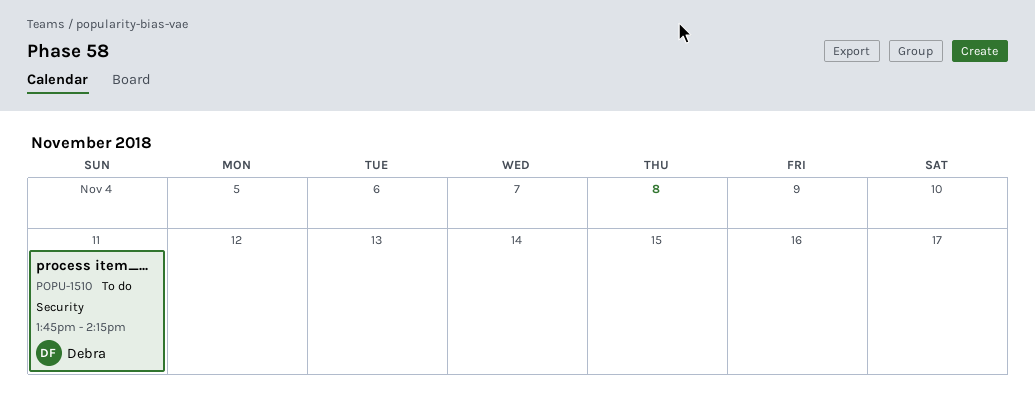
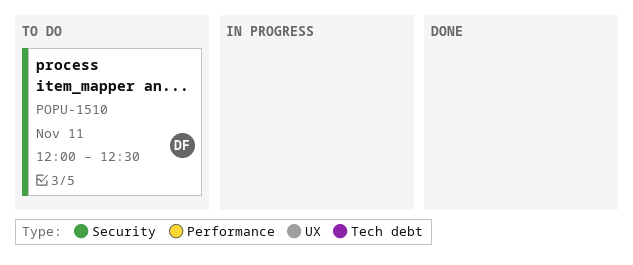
POPU-1510, begins: 13:45 -> 12:00
POPU-1510, ends: 14:15 -> 12:30

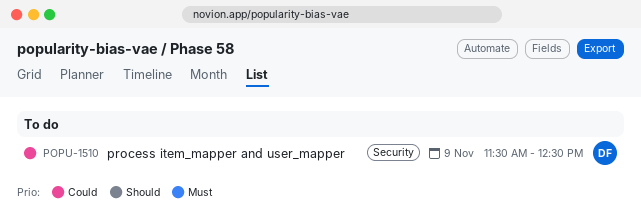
POPU-1510, day: Nov 11 -> Nov 9
POPU-1510, begins: 12:00 -> 11:30

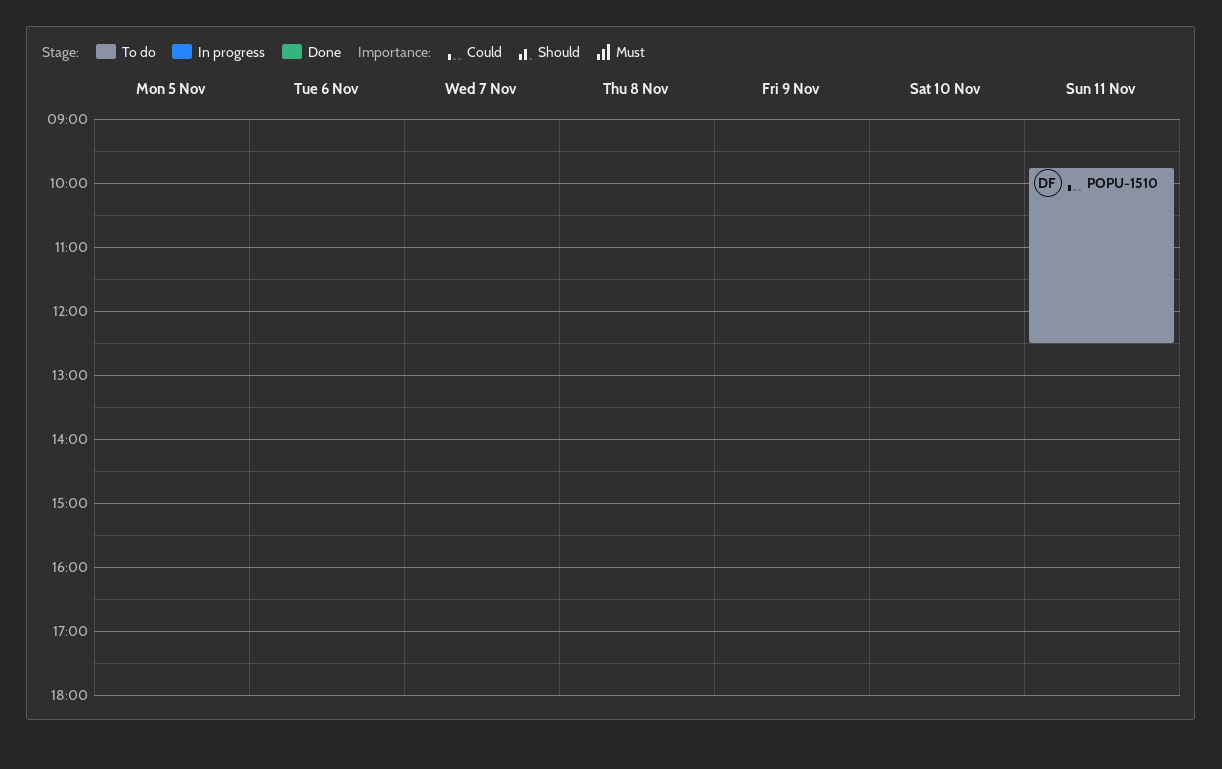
POPU-1510, day: Nov 9 -> Nov 11
POPU-1510, begins: 11:30 -> 09:45

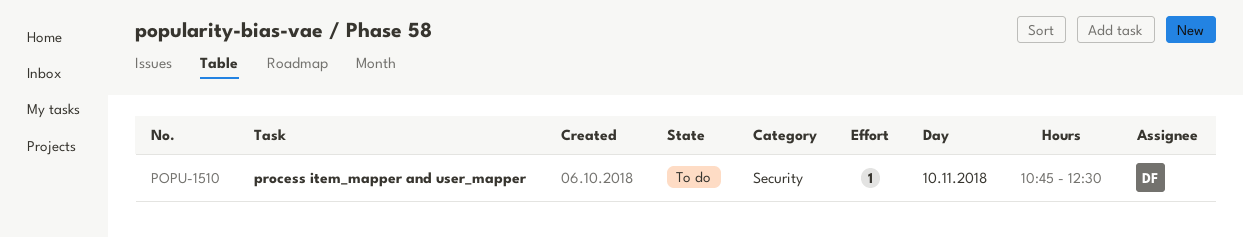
POPU-1510, day: Nov 11 -> Nov 10
POPU-1510, begins: 09:45 -> 10:45

